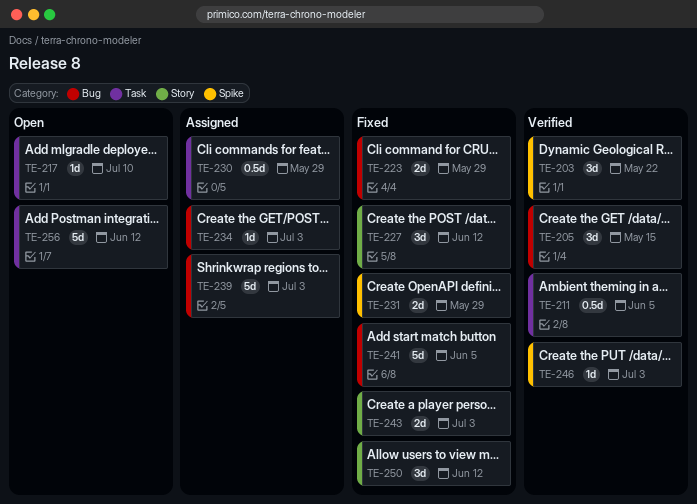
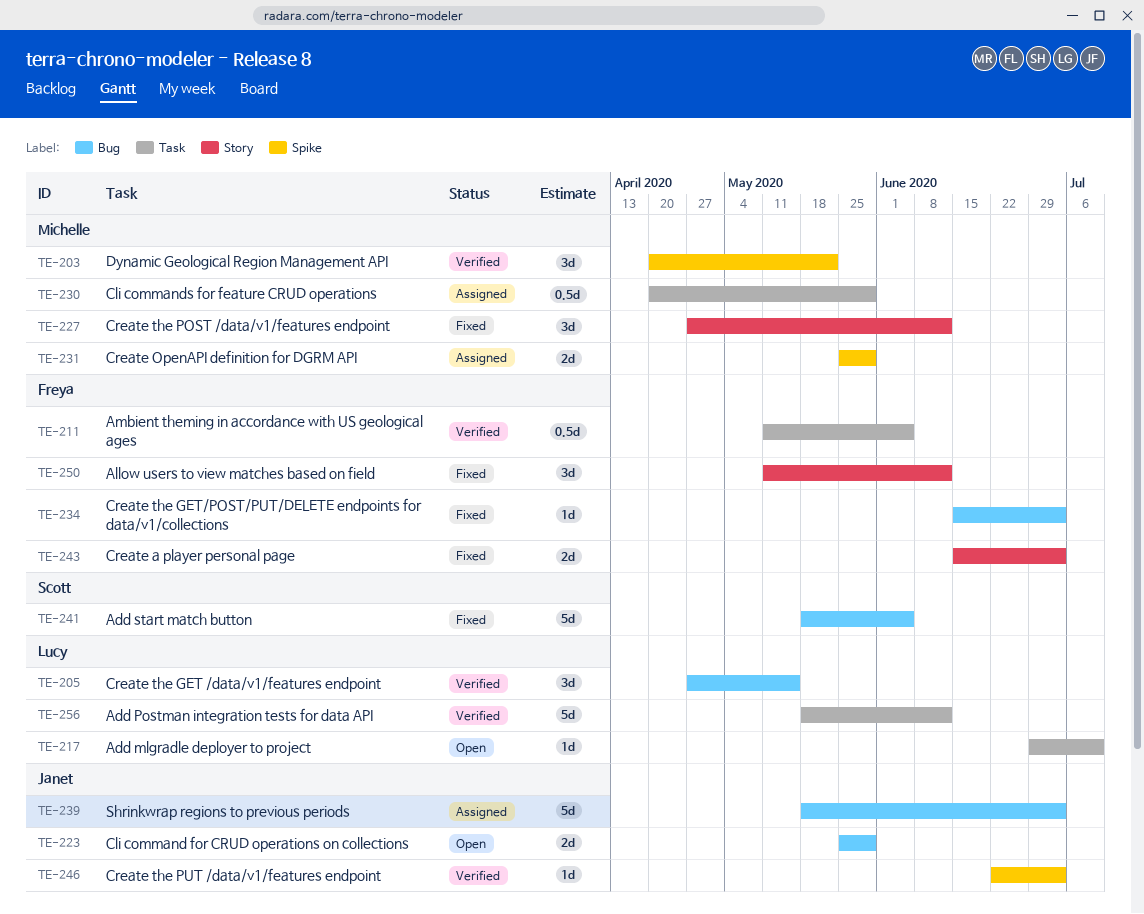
TE-223, status: Fixed -> Open
TE-231, status: Fixed -> Assigned
TE-234, status: Assigned -> Fixed
TE-256, status: Open -> Verified

